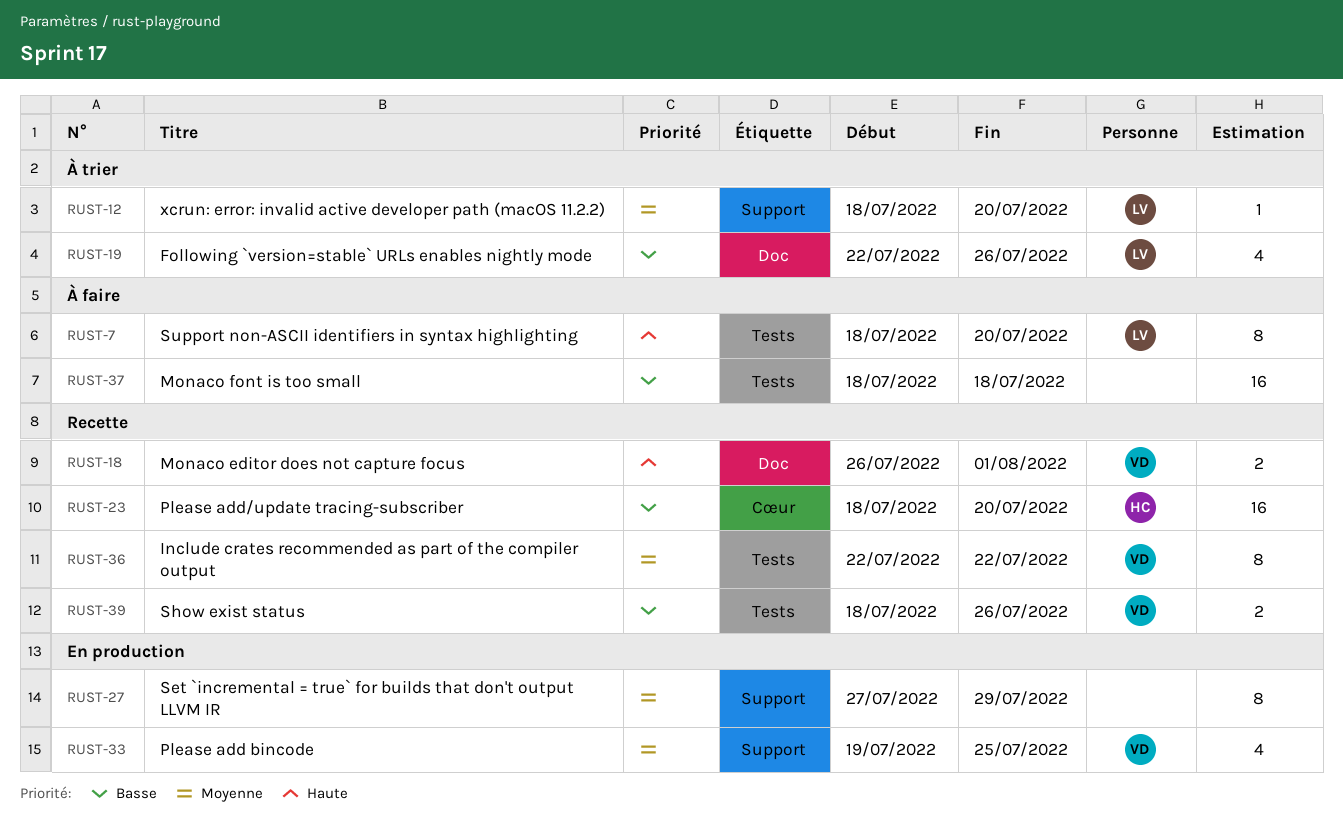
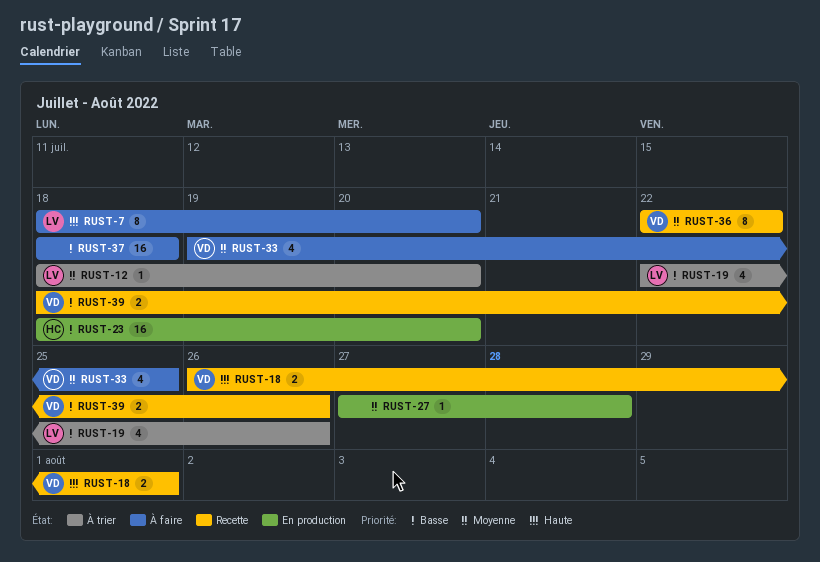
RUST-23, status: Recette -> En production
RUST-27, estimate: 8 -> 1
RUST-27, due: Jul 29 -> Jul 28
RUST-33, status: En production -> À faire

